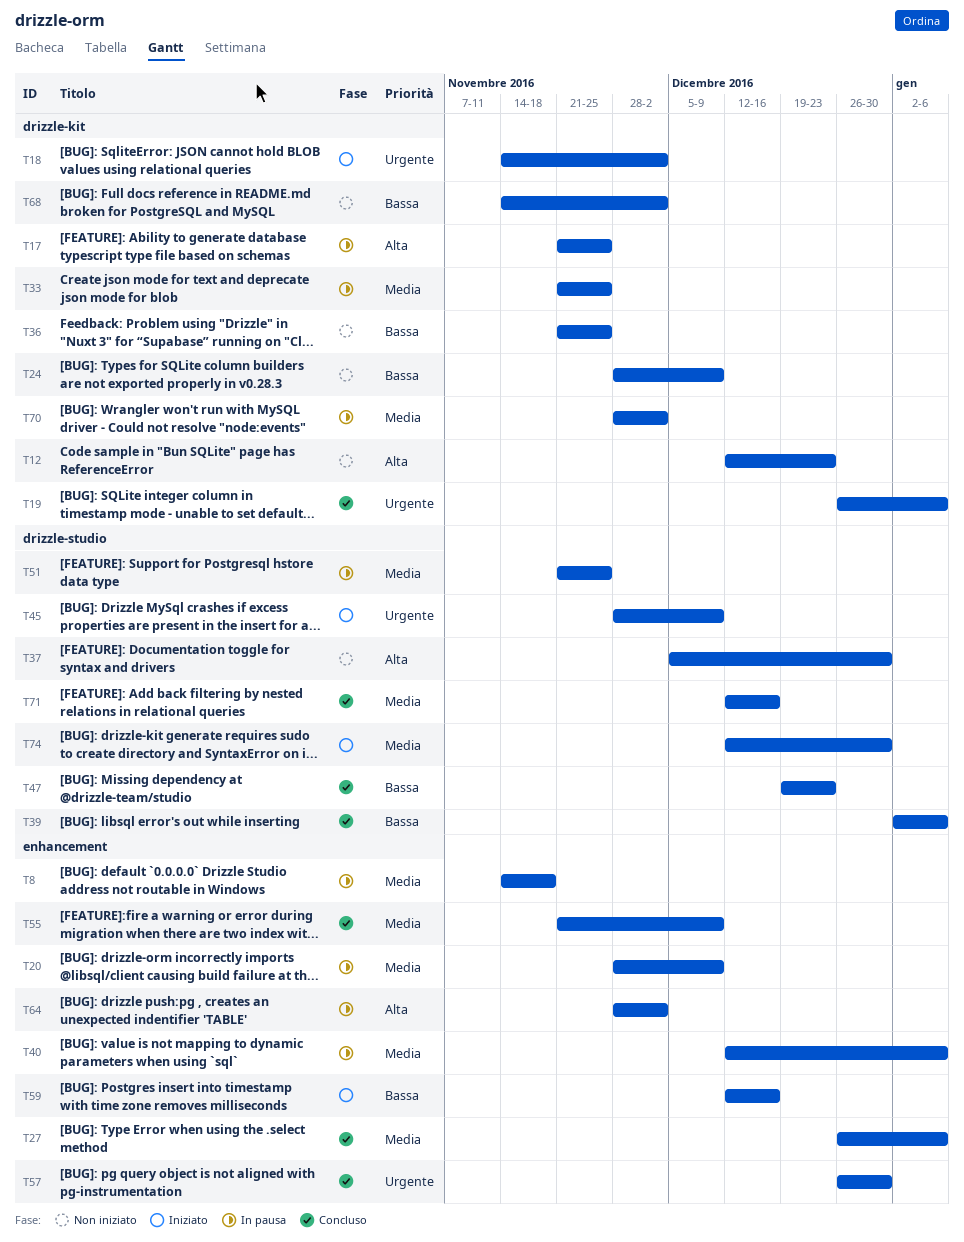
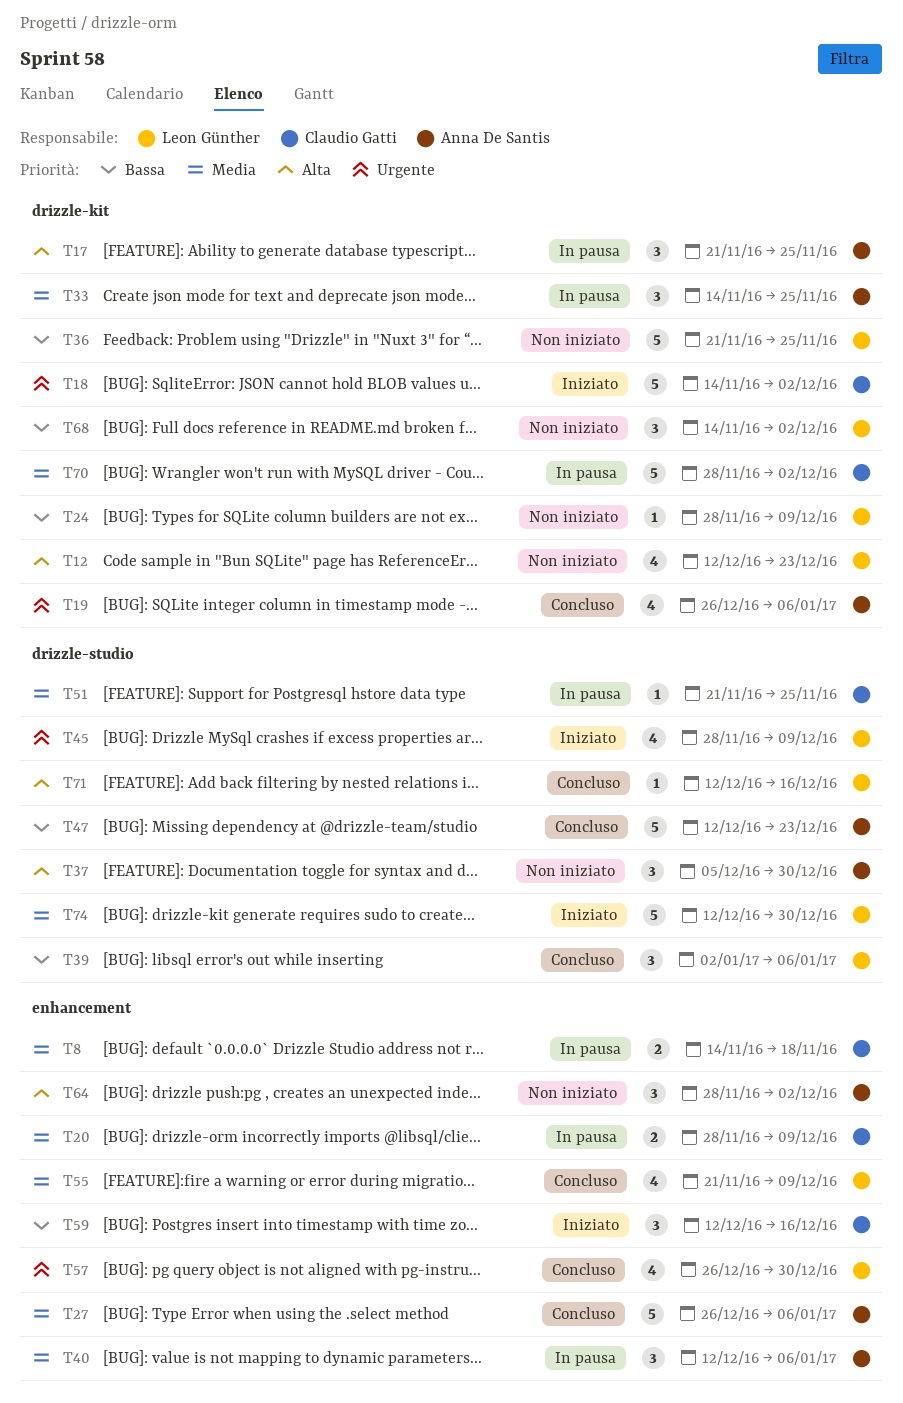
T33, start: Nov 21 -> Nov 14
T47, start: Dec 19 -> Dec 12
T64, status: In pausa -> Non iniziato
T71, priority: Media -> Alta

